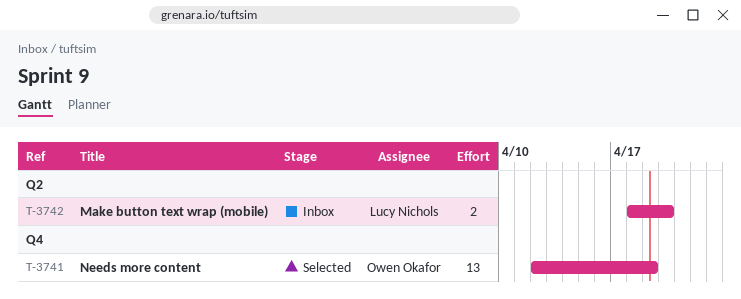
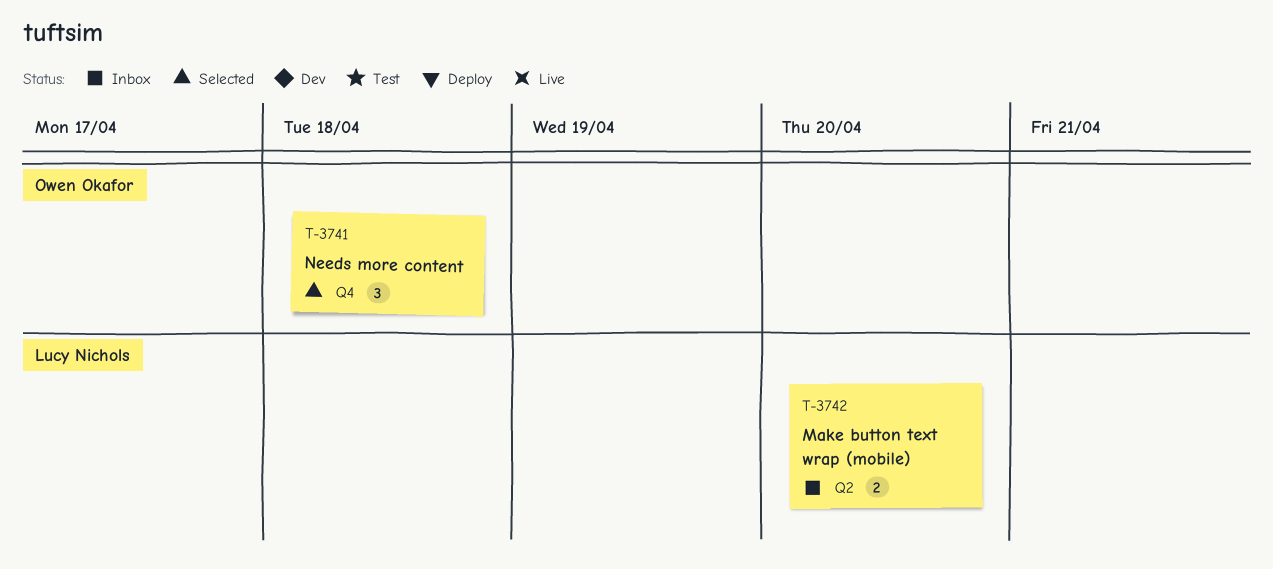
T-3741, estimate: 13 -> 3
T-3741, due: Apr 19 -> Apr 18

